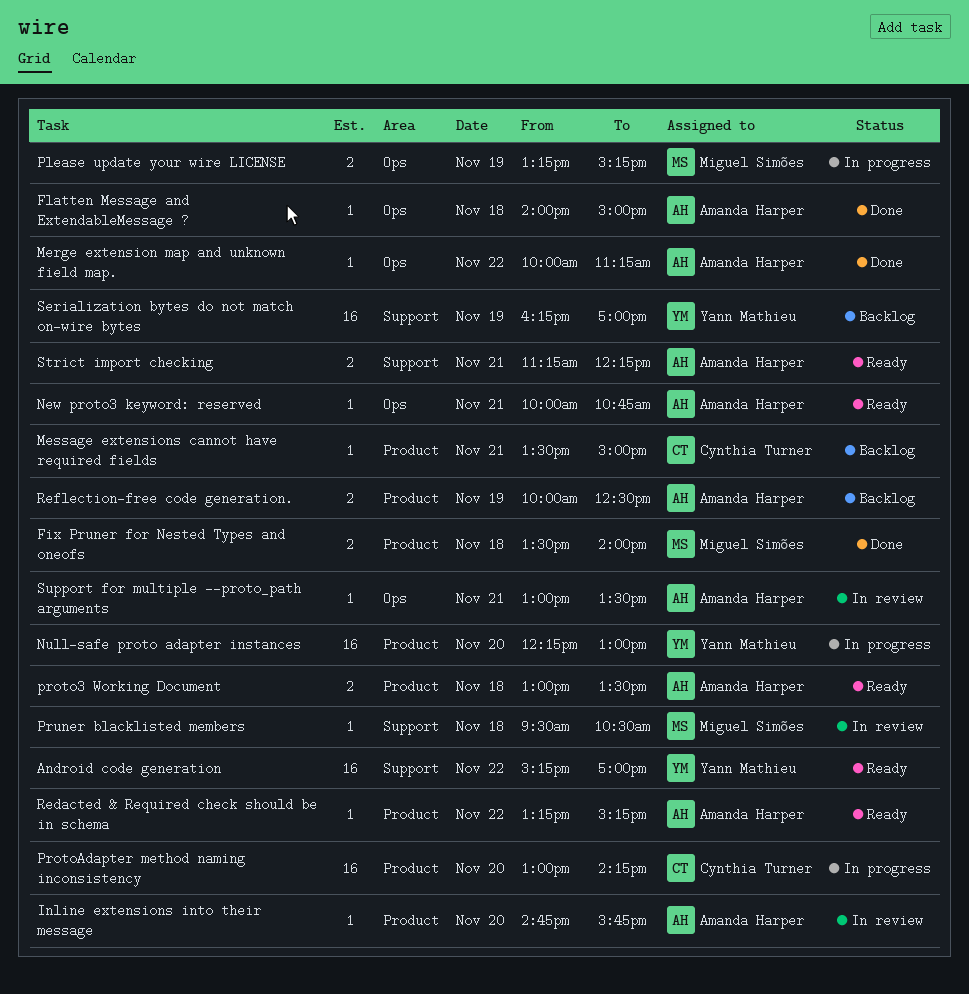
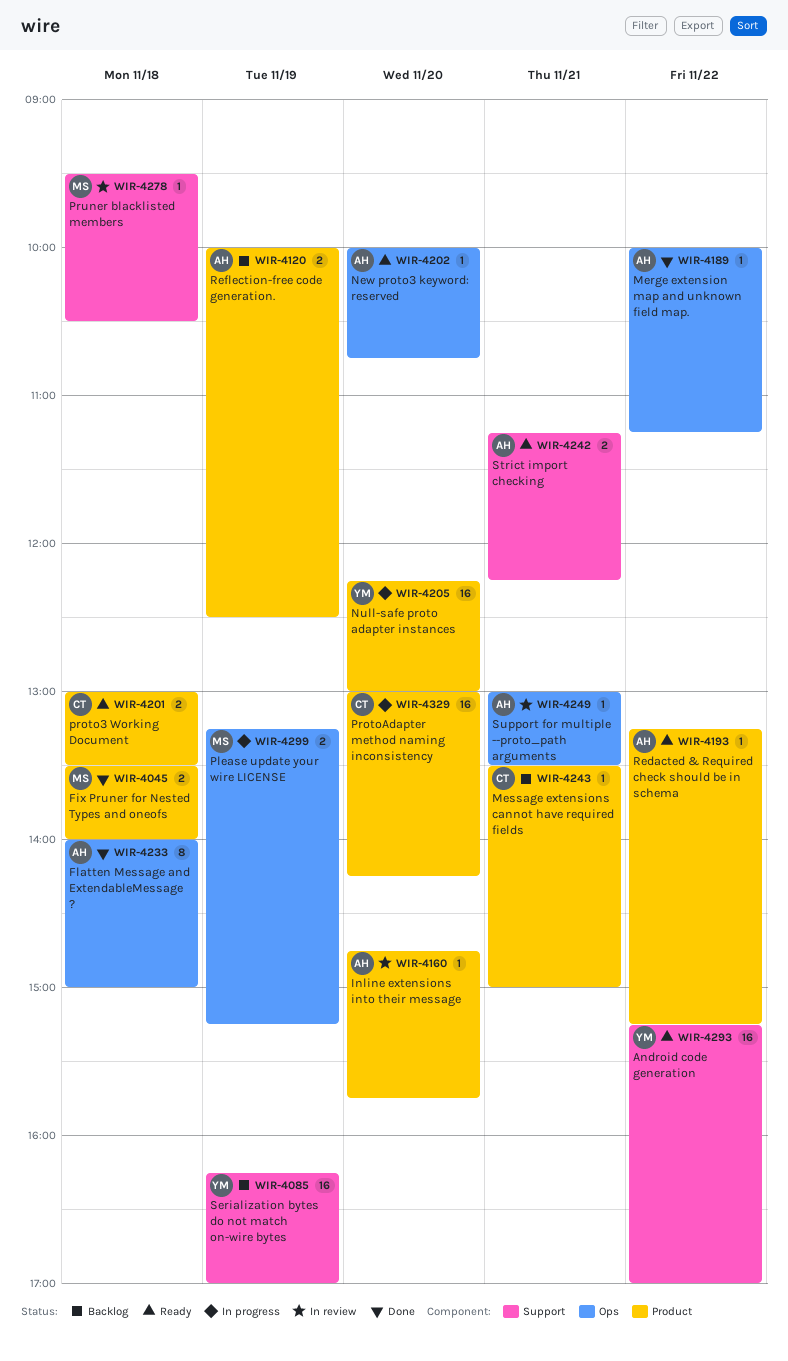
Flatten Message and ExtendableMessage ?, estimate: 1 -> 8
New proto3 keyword: reserved, day: Nov 21 -> Nov 20
proto3 Working Document, owner: Amanda Harper -> Cynthia Turner

